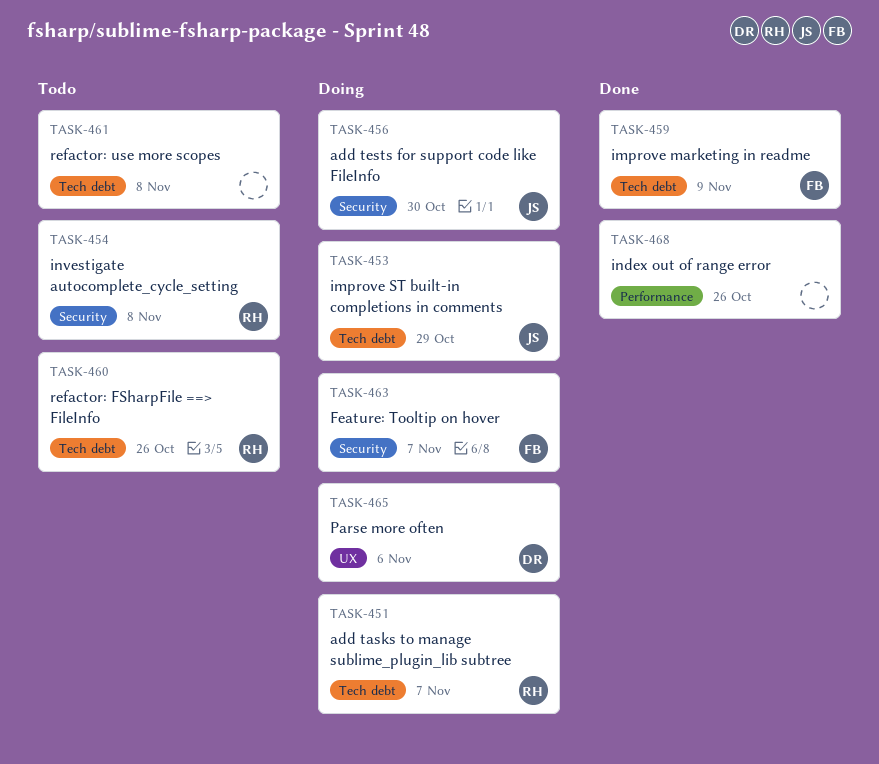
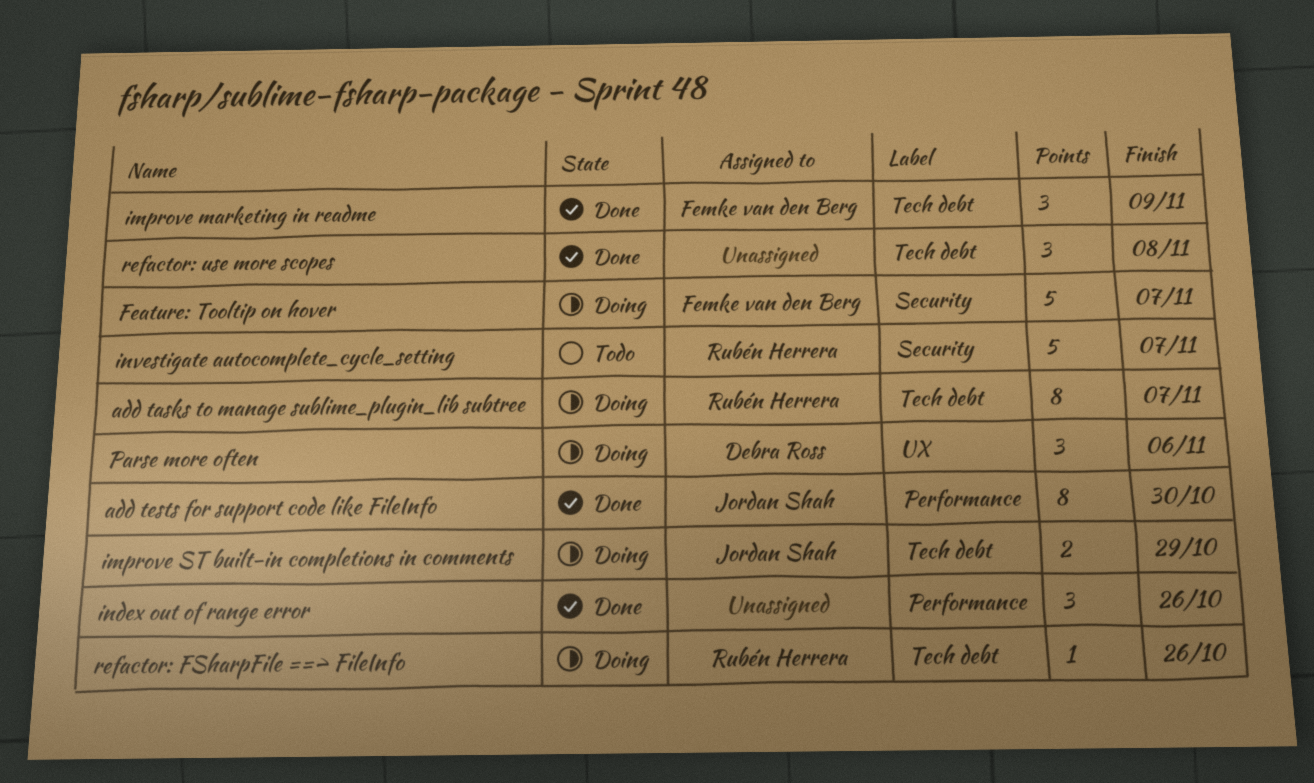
add tests for support code like FileInfo, status: Doing -> Done
add tests for support code like FileInfo, label: Security -> Performance
investigate autocomplete_cycle_setting, due: Nov 8 -> Nov 7
refactor: FSharpFile ==> FileInfo, status: Todo -> Doing
refactor: use more scopes, status: Todo -> Done

